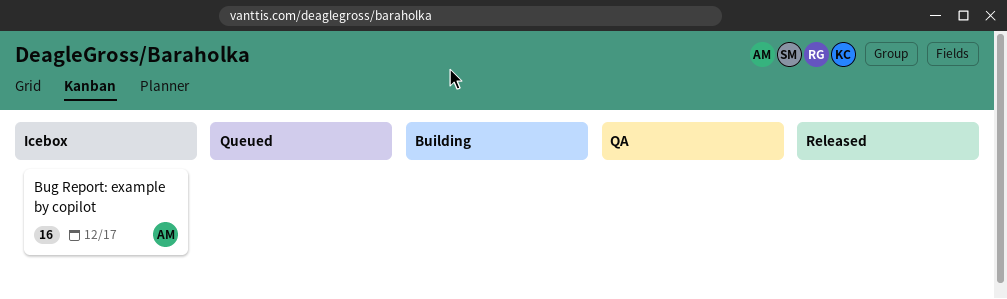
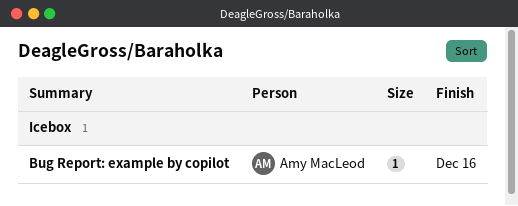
Bug Report: example by copilot, estimate: 16 -> 1
Bug Report: example by copilot, due: Dec 17 -> Dec 16

